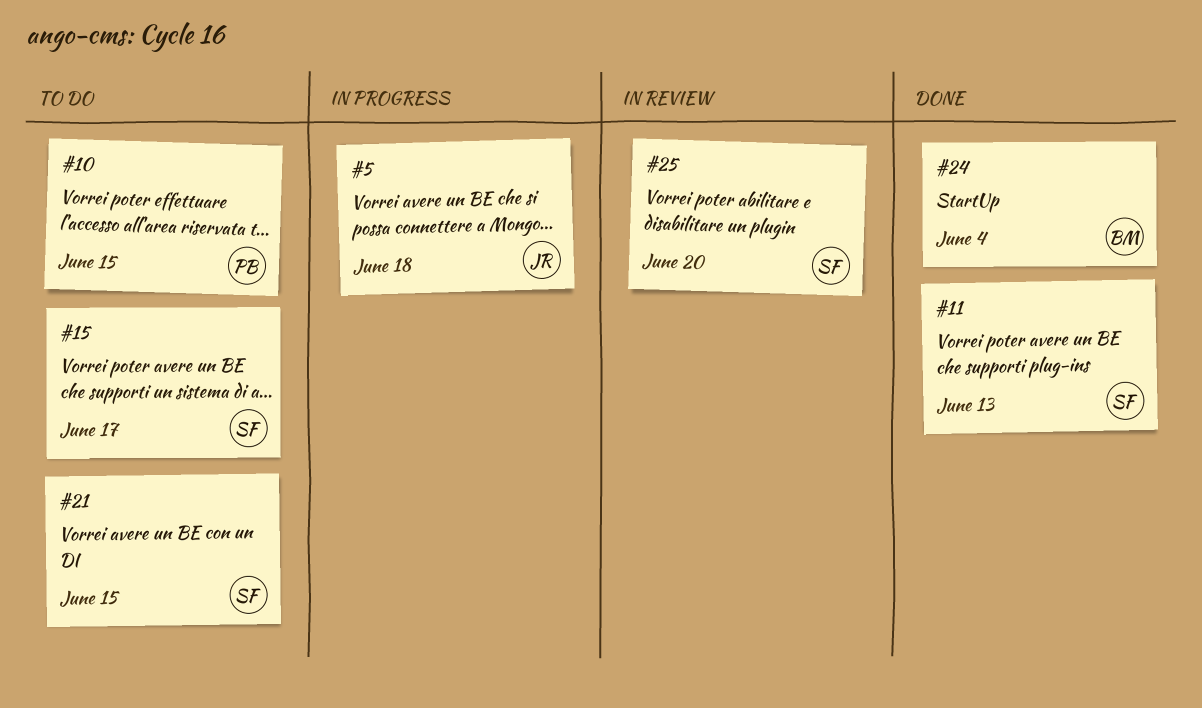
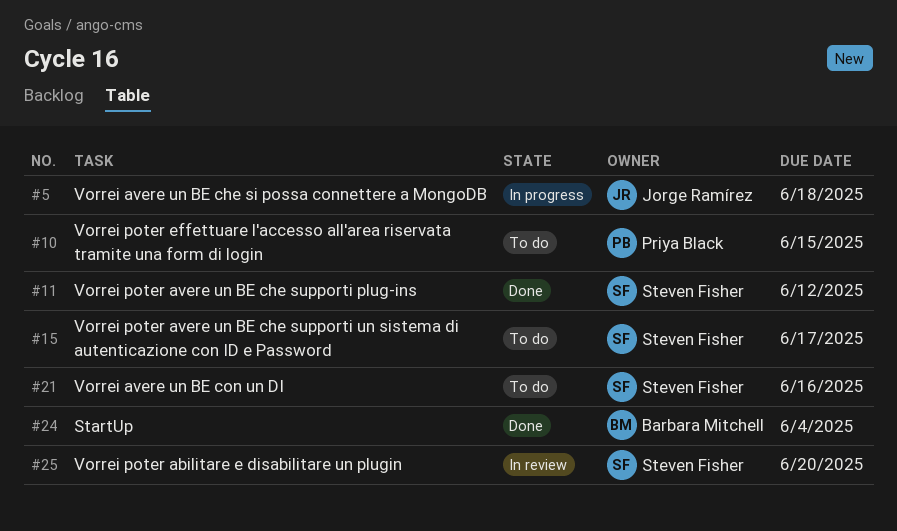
#11, due: Jun 13 -> Jun 12
#21, due: Jun 15 -> Jun 16

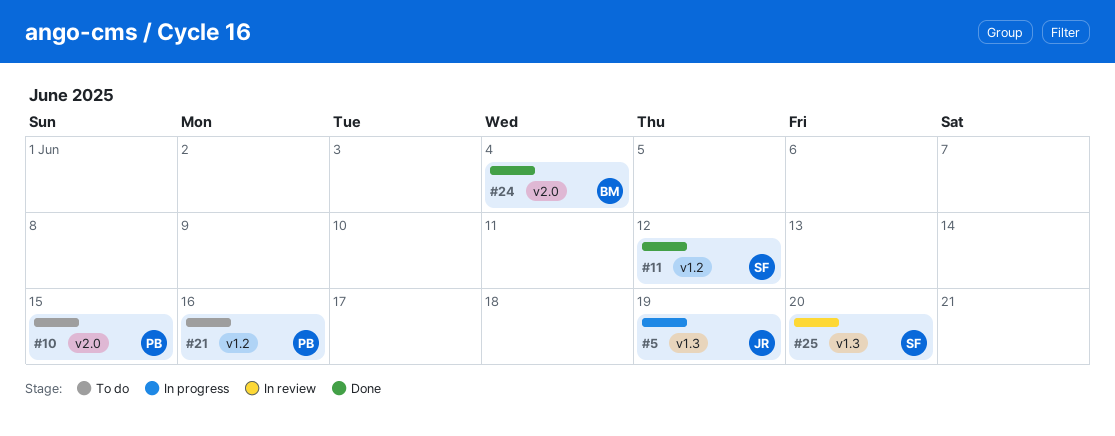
#5, due: Jun 18 -> Jun 19
#15: present -> none
#21, owner: Steven Fisher -> Priya Black

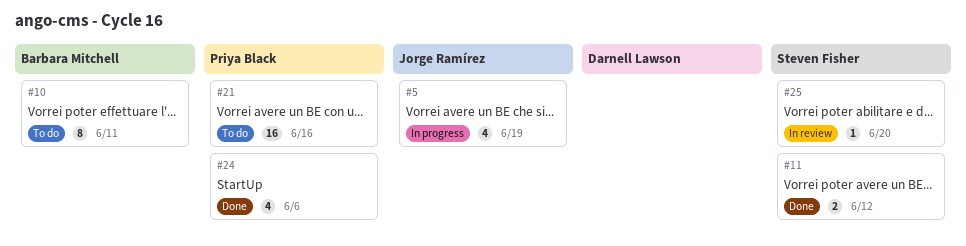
#10, owner: Priya Black -> Barbara Mitchell
#10, due: Jun 15 -> Jun 11
#24, owner: Barbara Mitchell -> Priya Black
#24, due: Jun 4 -> Jun 6

